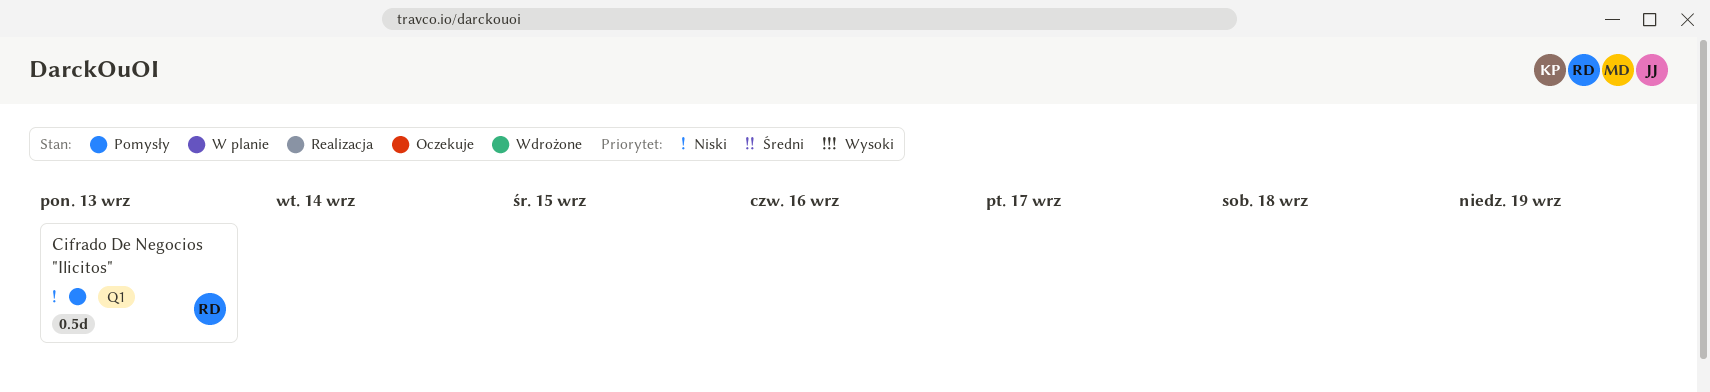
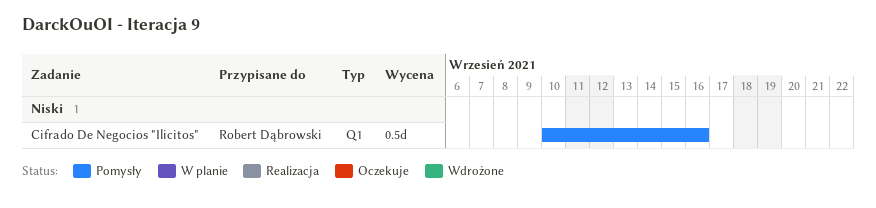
Cifrado De Negocios "Ilicitos", due: Sep 13 -> Sep 16

